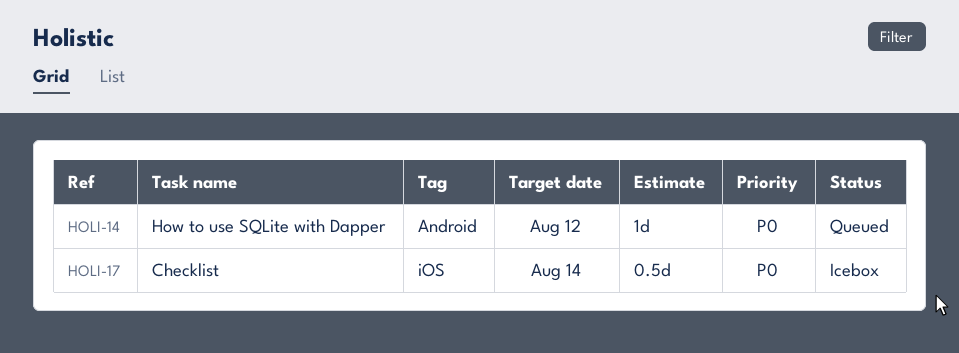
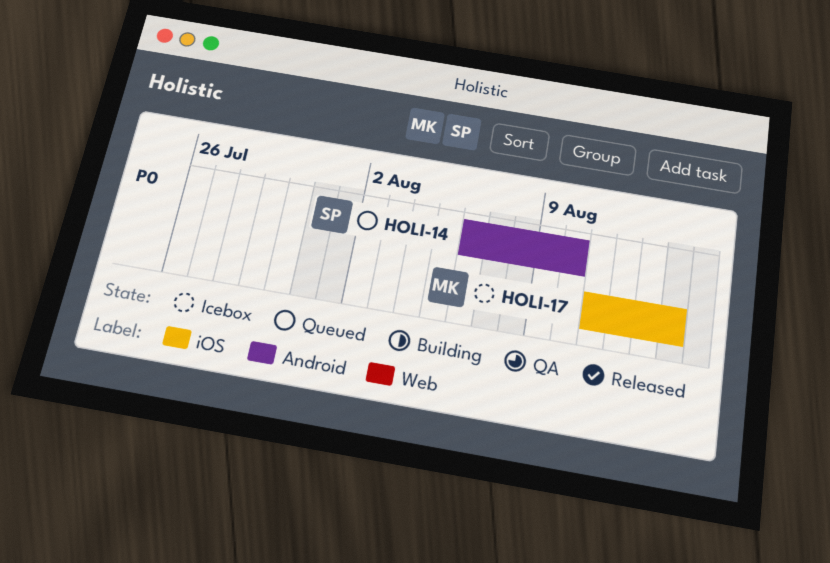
HOLI-14, due: Aug 12 -> Aug 10

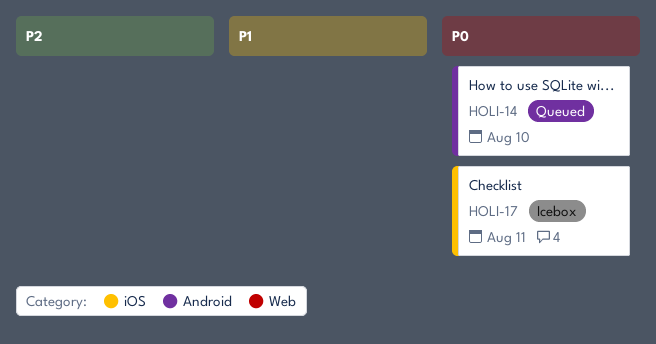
HOLI-17, due: Aug 14 -> Aug 11

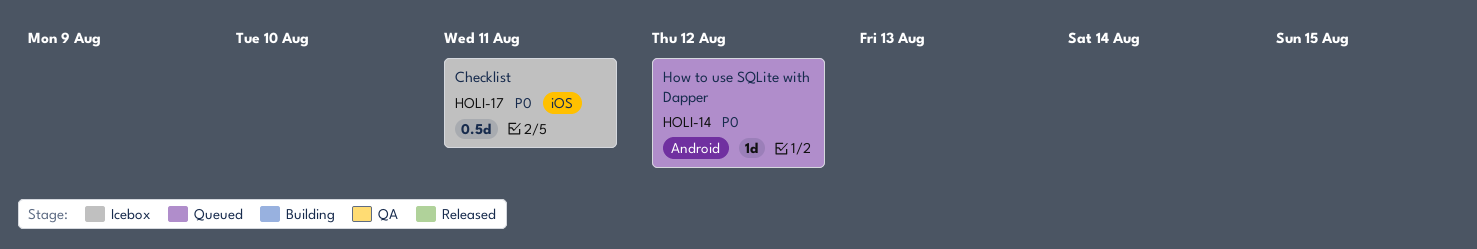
HOLI-14, due: Aug 10 -> Aug 12

